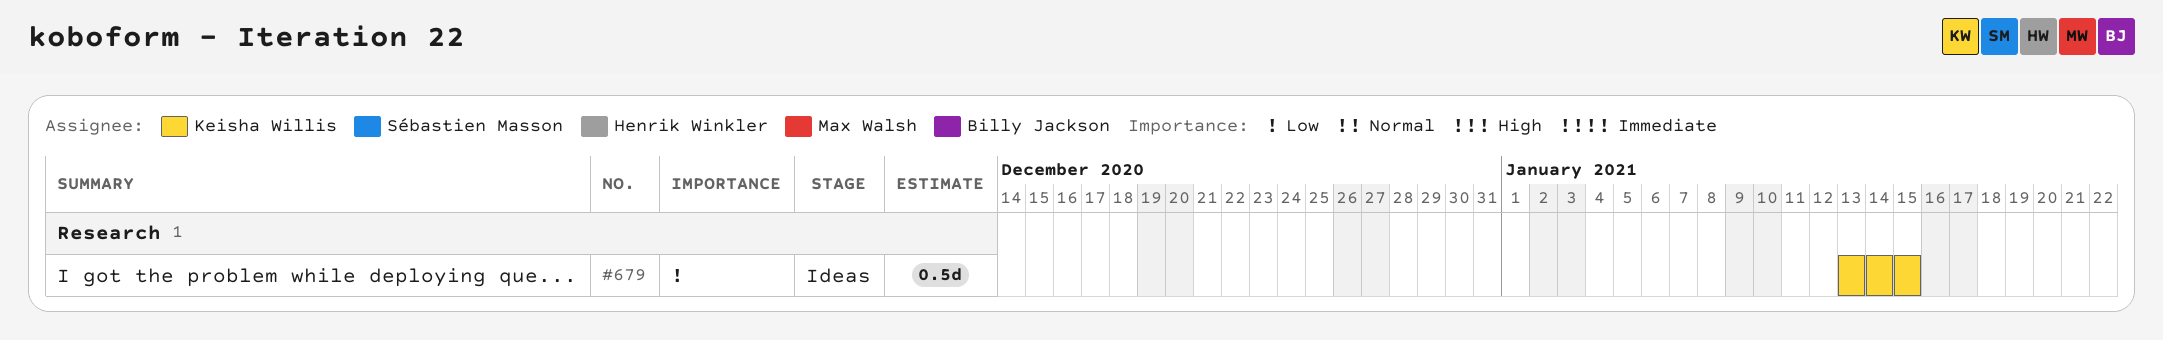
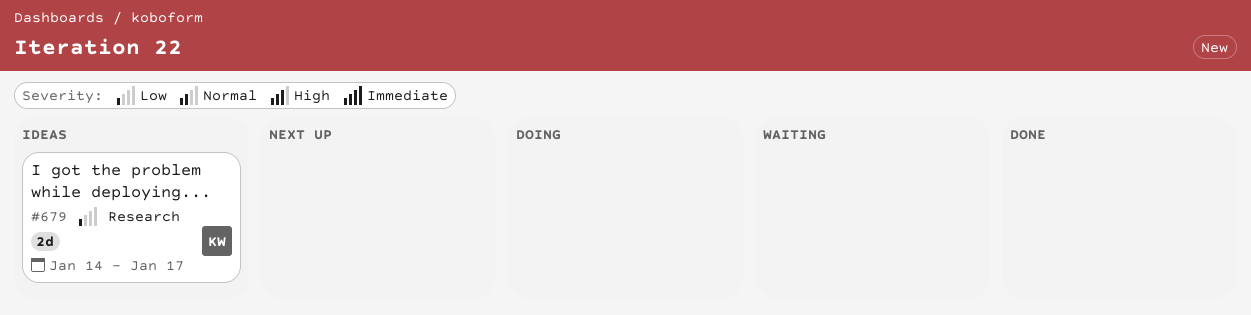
#679, estimate: 0.5d -> 2d
#679, start: Jan 13 -> Jan 14
#679, due: Jan 15 -> Jan 17

